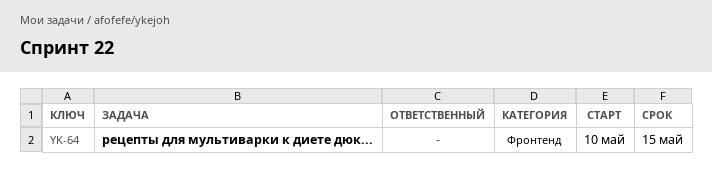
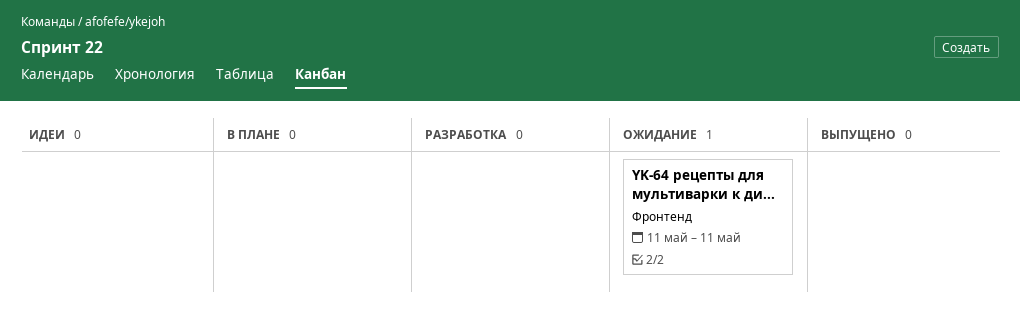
YK-64, start: May 10 -> May 11
YK-64, due: May 15 -> May 11

